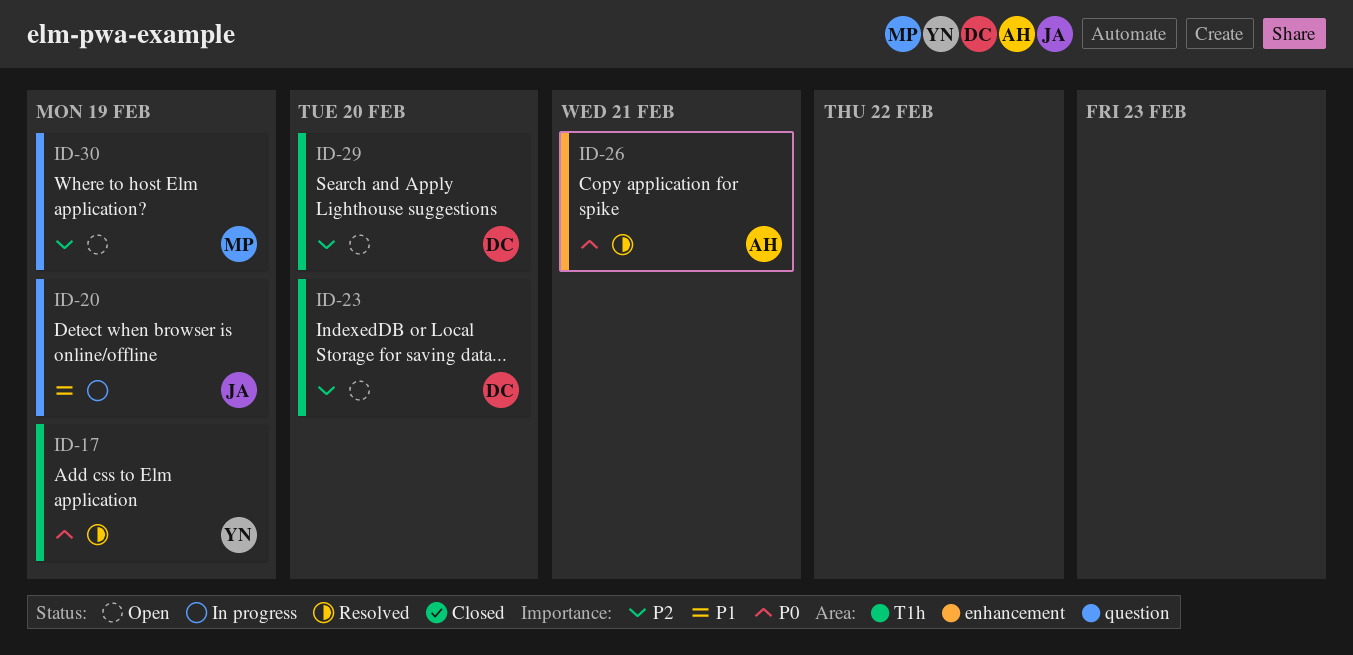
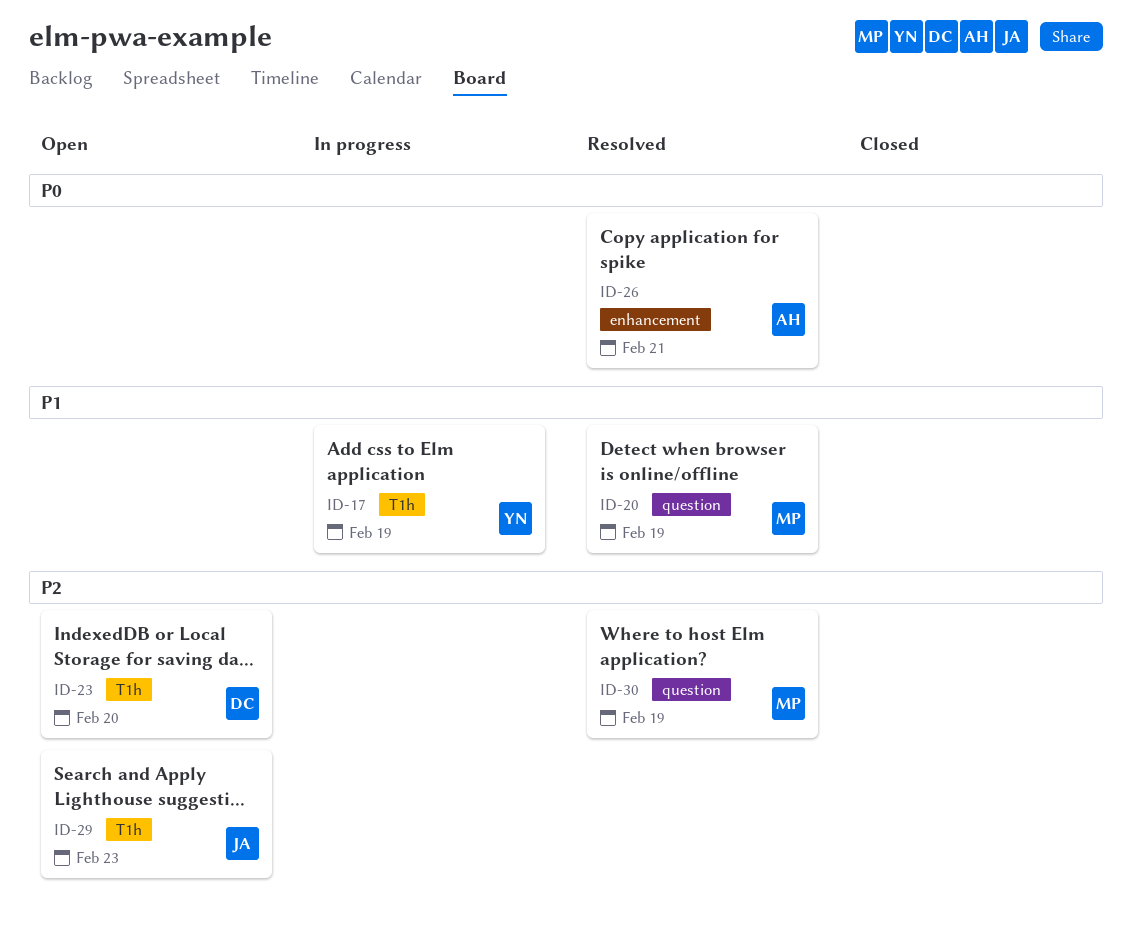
ID-17, status: Resolved -> In progress
ID-17, priority: P0 -> P1
ID-20, status: In progress -> Resolved
ID-20, owner: JA -> MP
ID-29, owner: DC -> JA
ID-29, due: Feb 20 -> Feb 23
ID-30, status: Open -> Resolved

